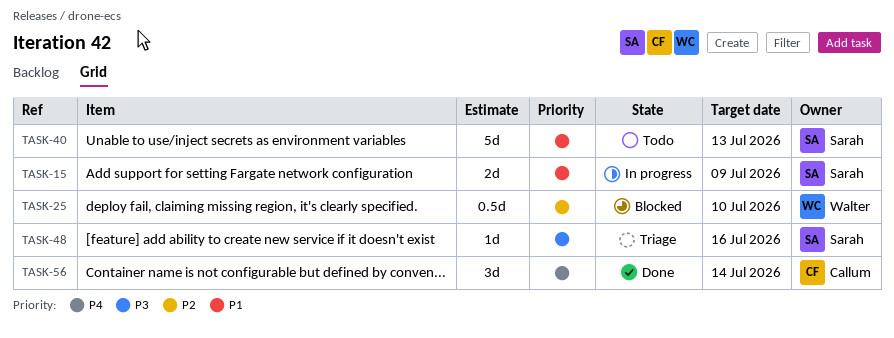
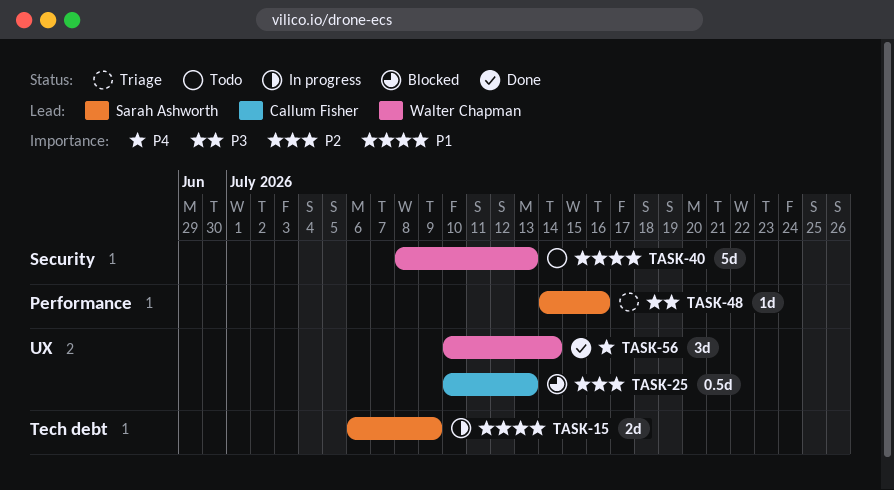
TASK-25, owner: Walter Chapman -> Callum Fisher
TASK-25, due: Jul 10 -> Jul 13
TASK-40, owner: Sarah Ashworth -> Walter Chapman
TASK-56, owner: Callum Fisher -> Walter Chapman

